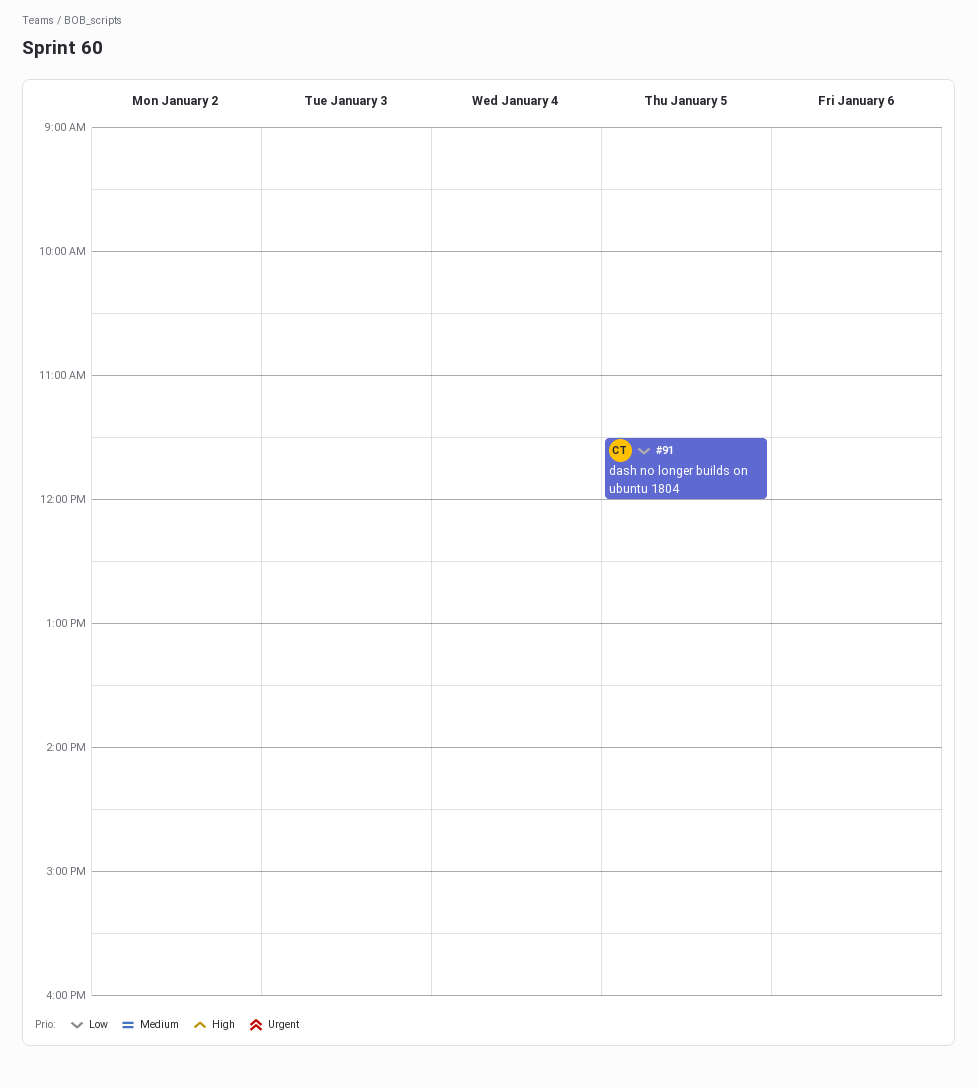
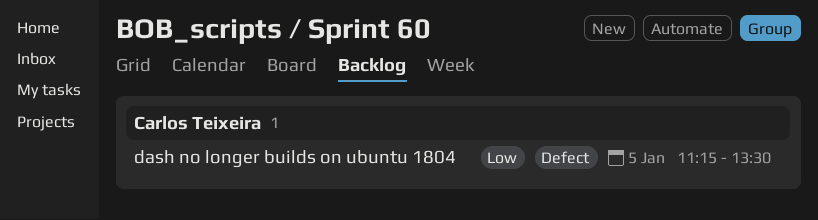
dash no longer builds on ubuntu 1804, begins: 11:30 -> 11:15
dash no longer builds on ubuntu 1804, ends: 12:00 -> 13:30

